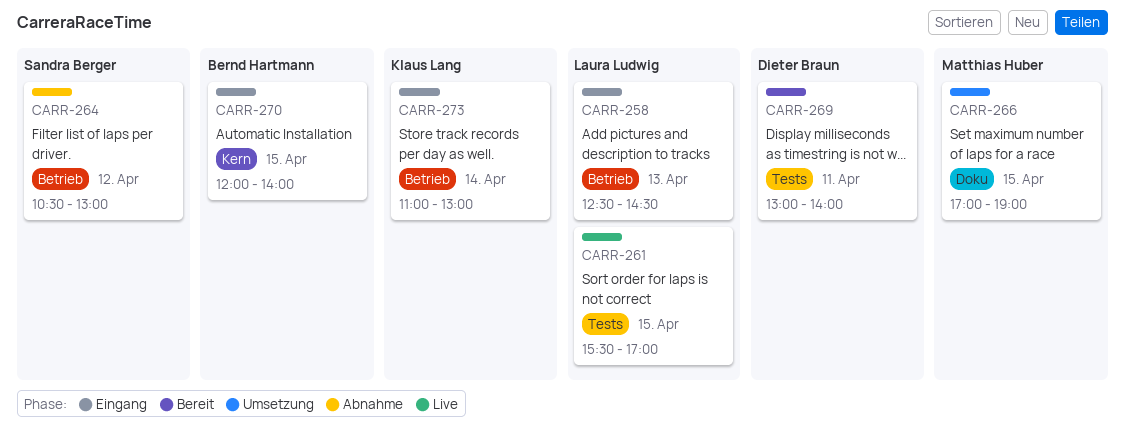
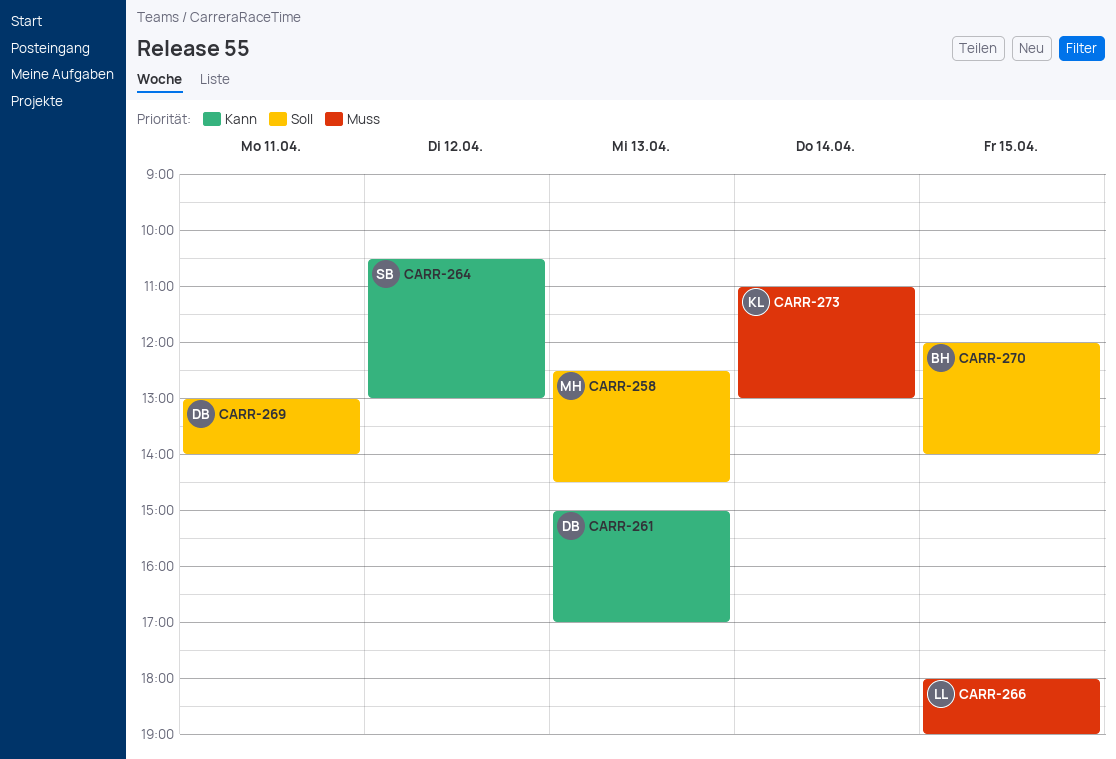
CARR-258, owner: Laura Ludwig -> Matthias Huber
CARR-261, owner: Laura Ludwig -> Dieter Braun
CARR-261, day: Apr 15 -> Apr 13
CARR-261, begins: 15:30 -> 15:00
CARR-266, owner: Matthias Huber -> Laura Ludwig
CARR-266, begins: 17:00 -> 18:00

